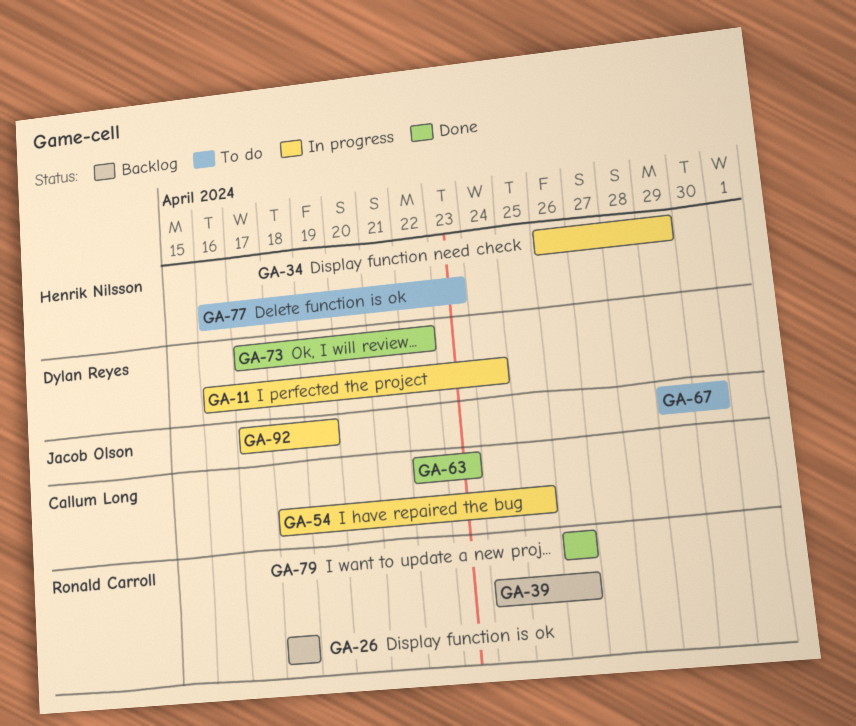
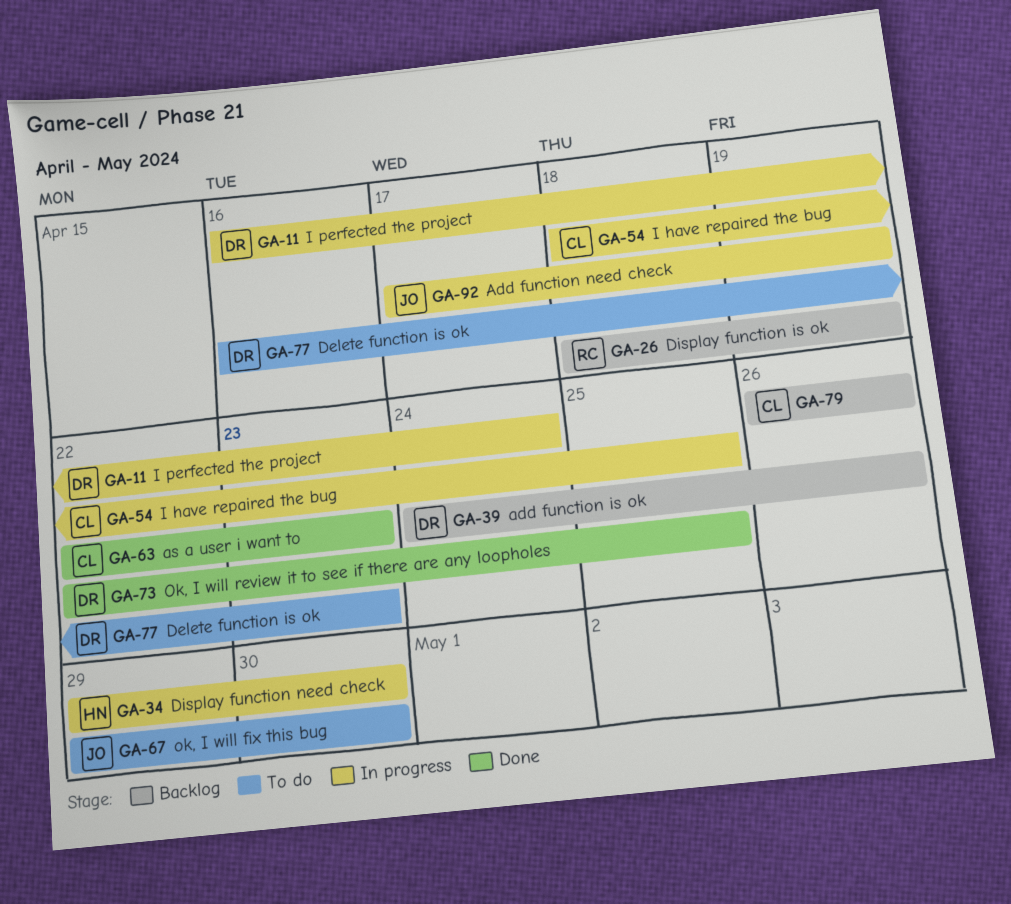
GA-26, due: Apr 18 -> Apr 19
GA-34, start: Apr 26 -> Apr 29
GA-34, due: Apr 29 -> Apr 30
GA-39, owner: Ronald Carroll -> Dylan Reyes
GA-73, start: Apr 17 -> Apr 22
GA-73, due: Apr 22 -> Apr 25
GA-77, owner: Henrik Nilsson -> Dylan Reyes
GA-79, status: Done -> Backlog
GA-79, owner: Ronald Carroll -> Callum Long

